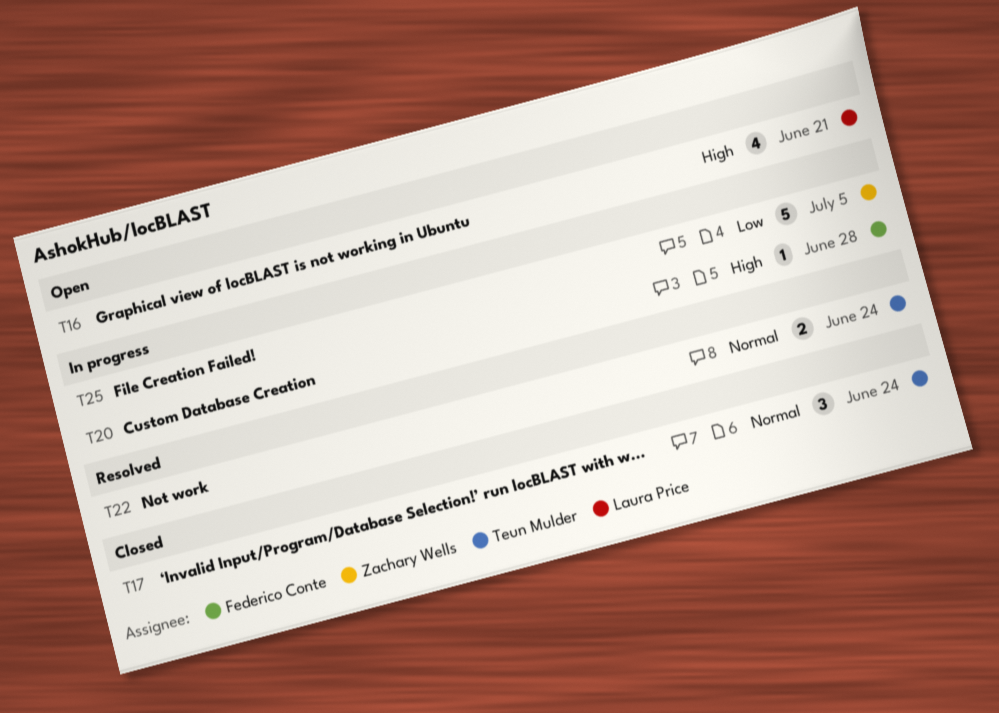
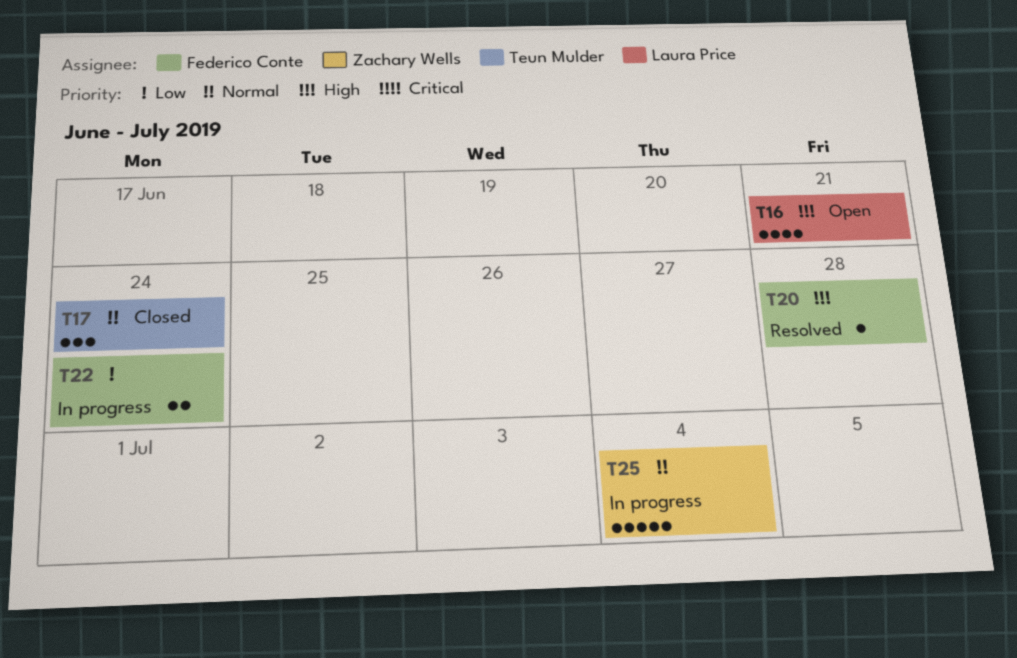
T20, status: In progress -> Resolved
T22, status: Resolved -> In progress
T22, owner: Teun Mulder -> Federico Conte
T22, priority: Normal -> Low
T25, priority: Low -> Normal
T25, due: Jul 5 -> Jul 4

